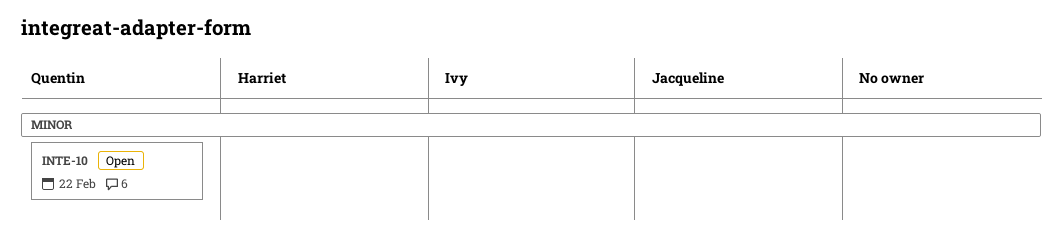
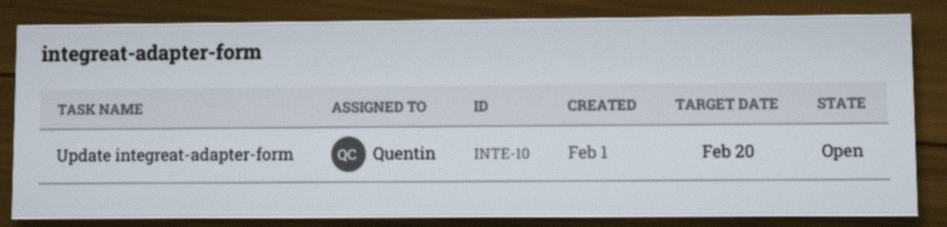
INTE-10, due: Feb 22 -> Feb 20

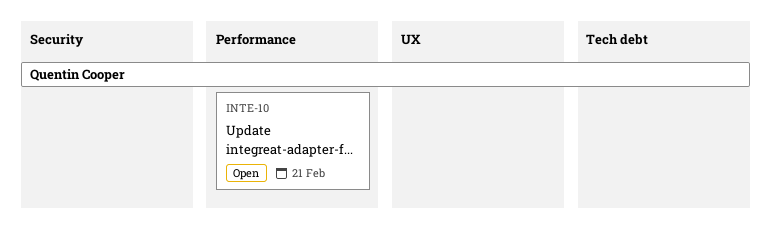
INTE-10, due: Feb 20 -> Feb 21

